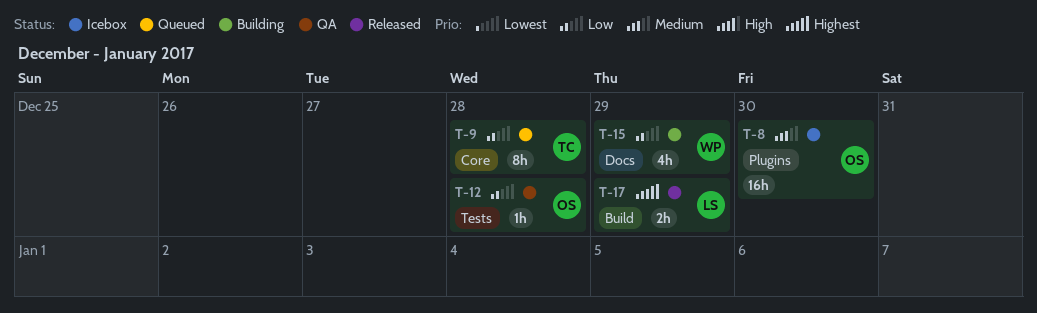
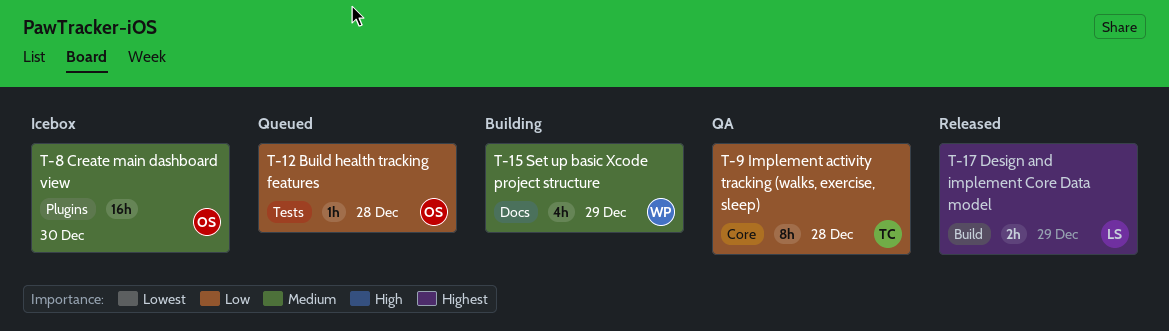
T-9, status: Queued -> QA
T-12, status: QA -> Queued
T-15, priority: Low -> Medium

